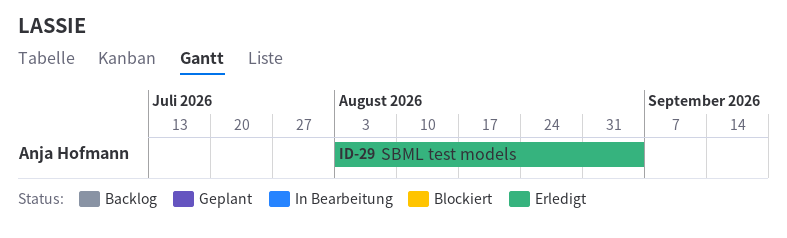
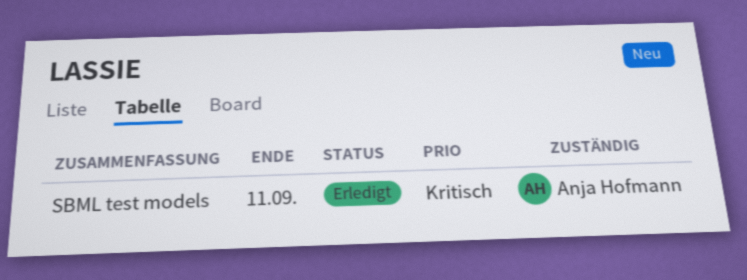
SBML test models, due: Sep 4 -> Sep 11

